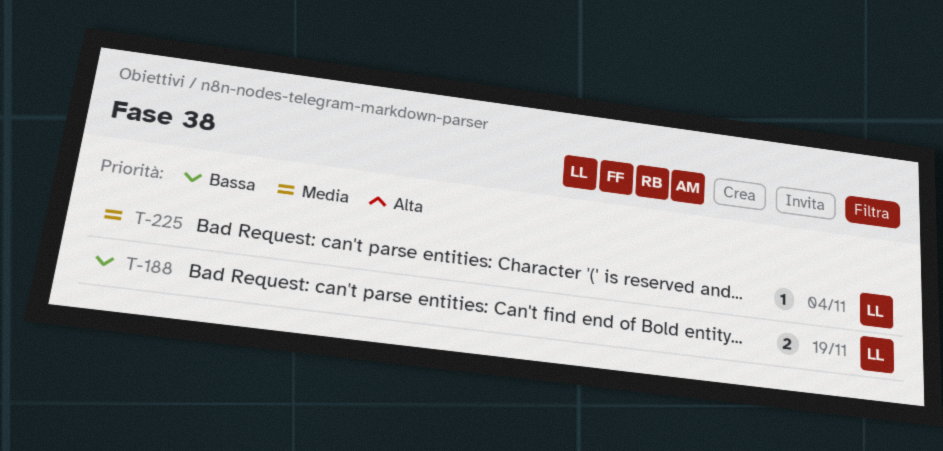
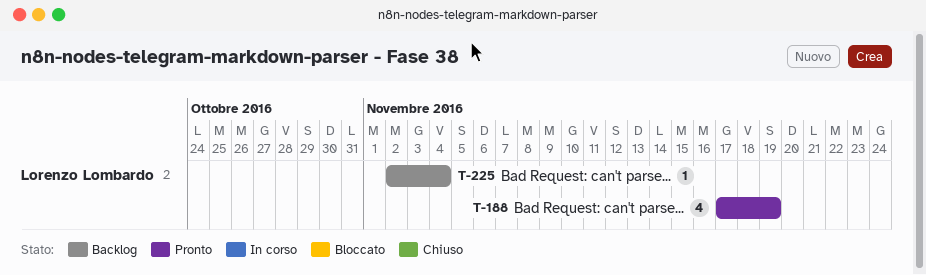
T-188, estimate: 2 -> 4

